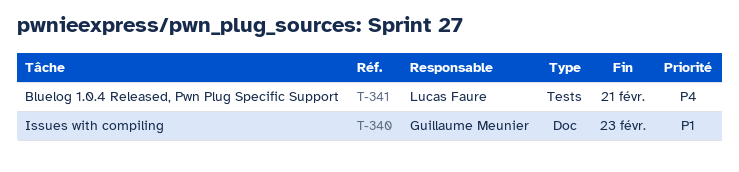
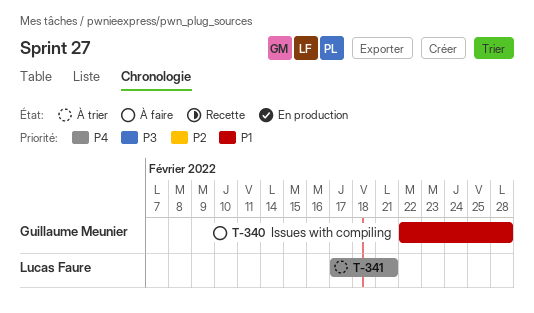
T-340, due: Feb 23 -> Feb 28

